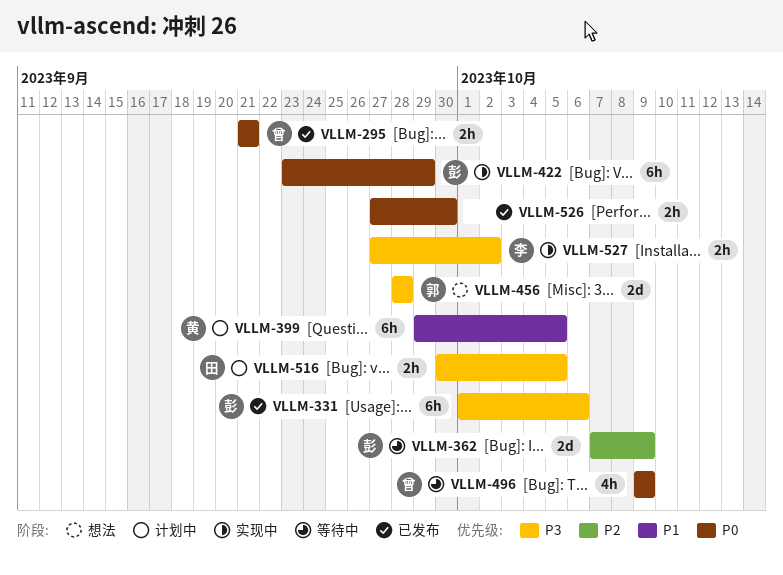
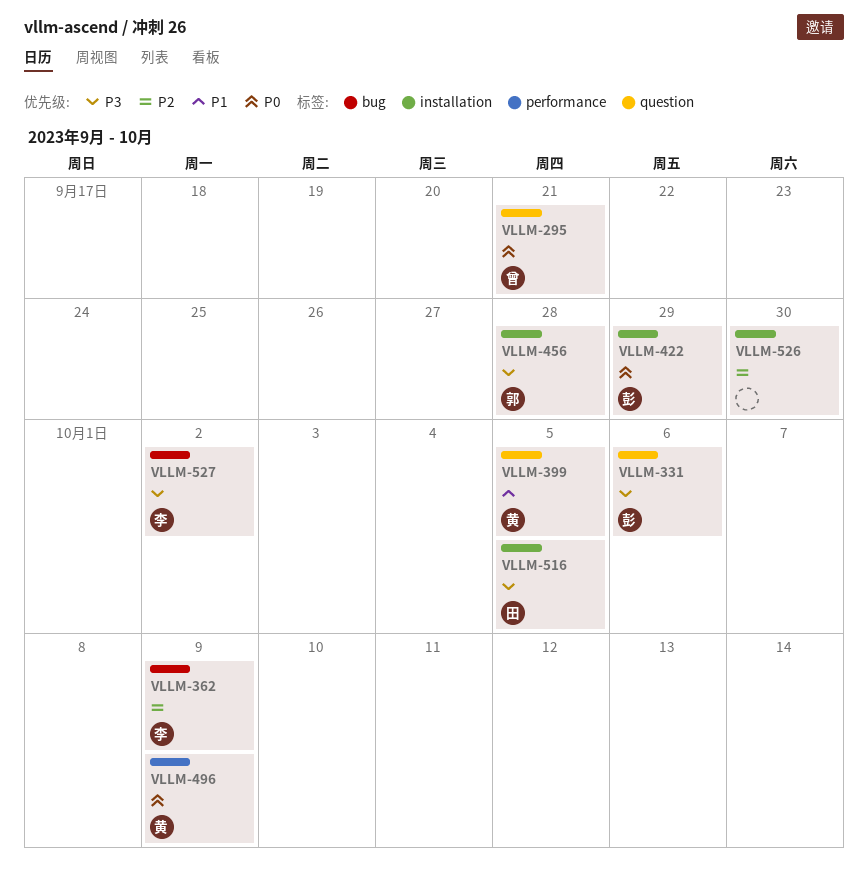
VLLM-362, owner: 彭 -> 李
VLLM-496, owner: 曾 -> 黄
VLLM-526, priority: P0 -> P2

